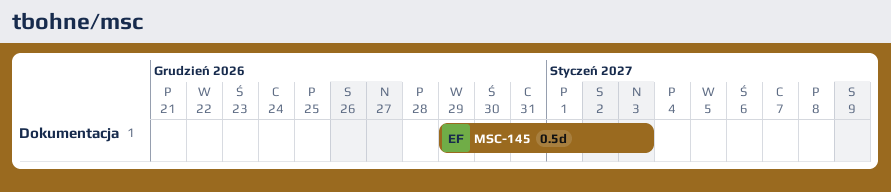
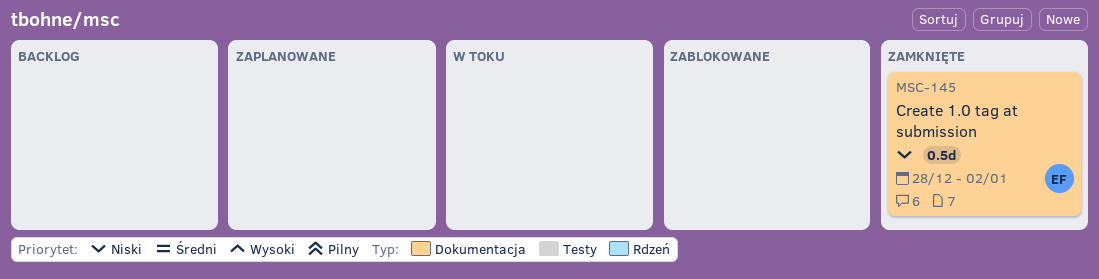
MSC-145, start: Dec 29 -> Dec 28
MSC-145, due: Jan 3 -> Jan 2

